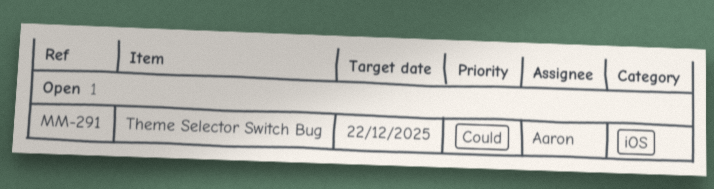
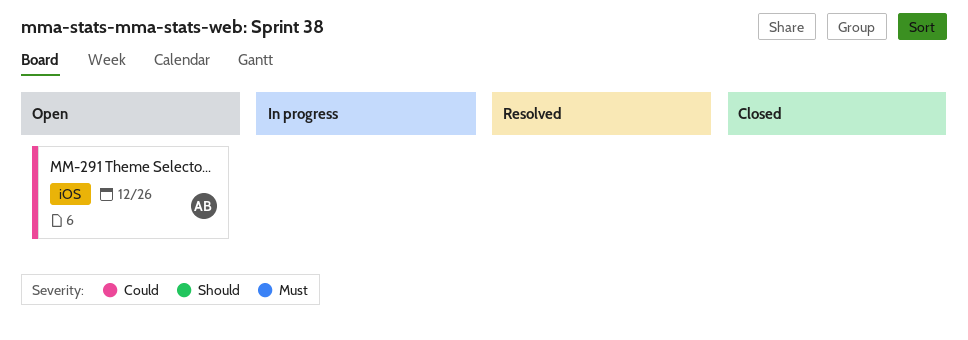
MM-291, due: Dec 22 -> Dec 26

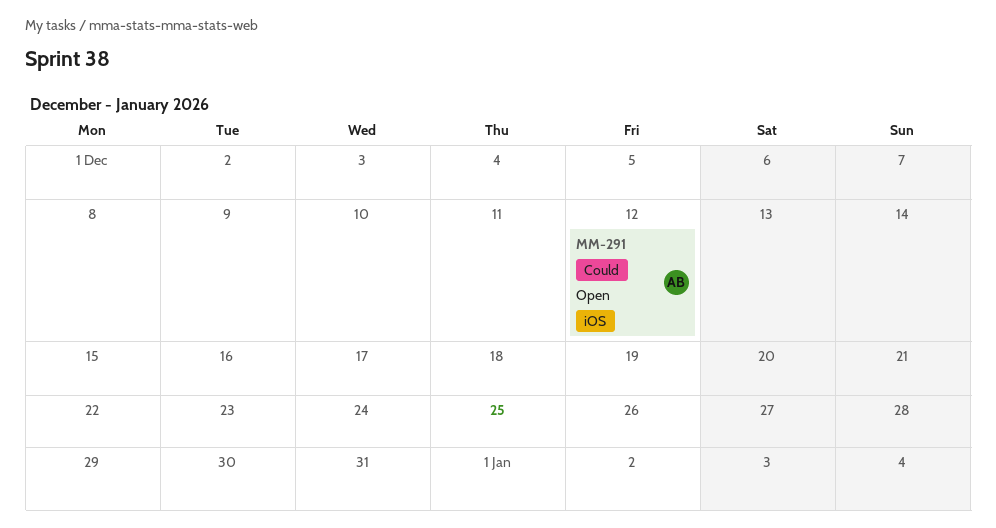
MM-291, due: Dec 26 -> Dec 12

